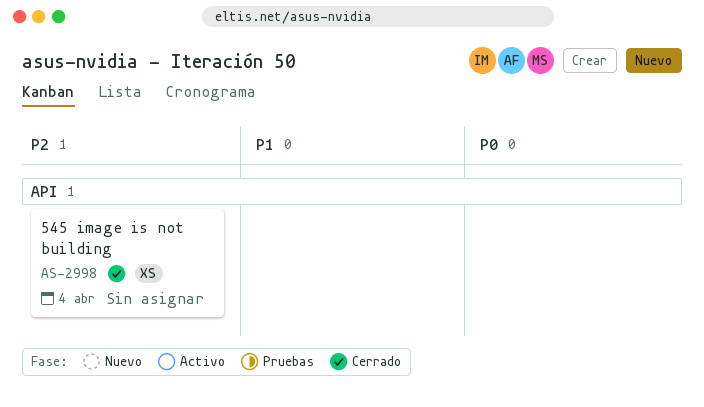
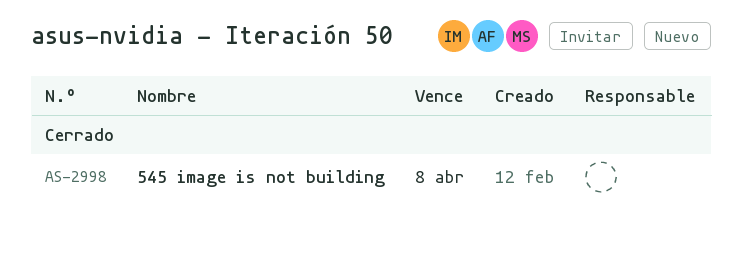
AS-2998, due: Apr 4 -> Apr 8

